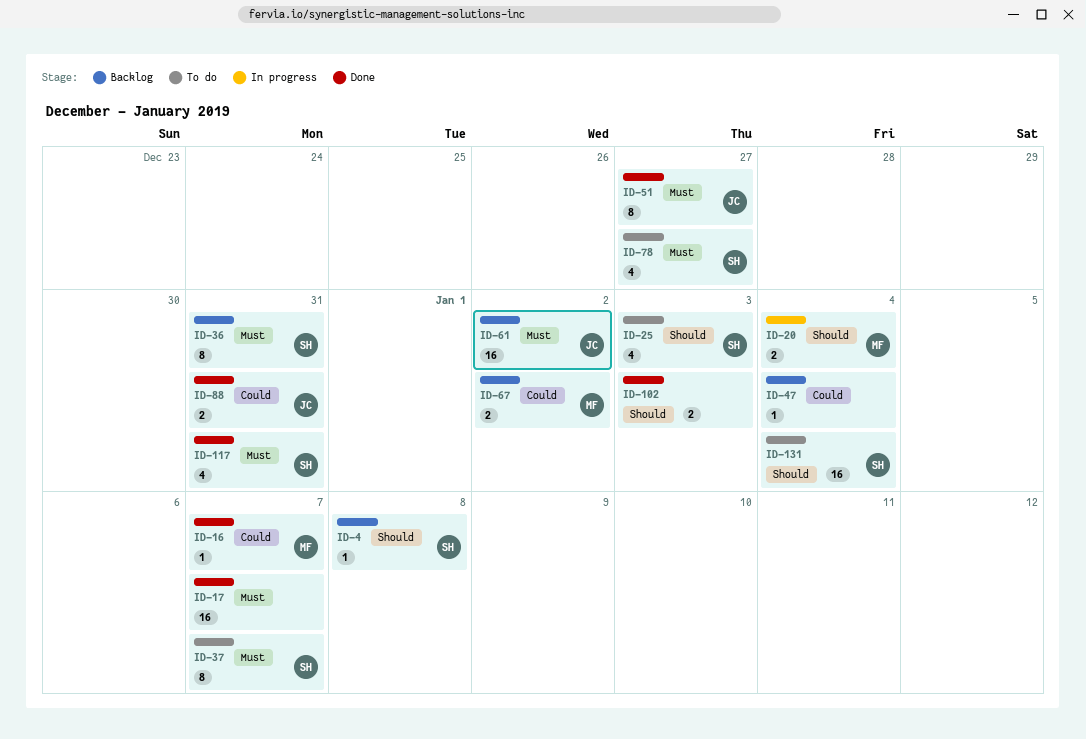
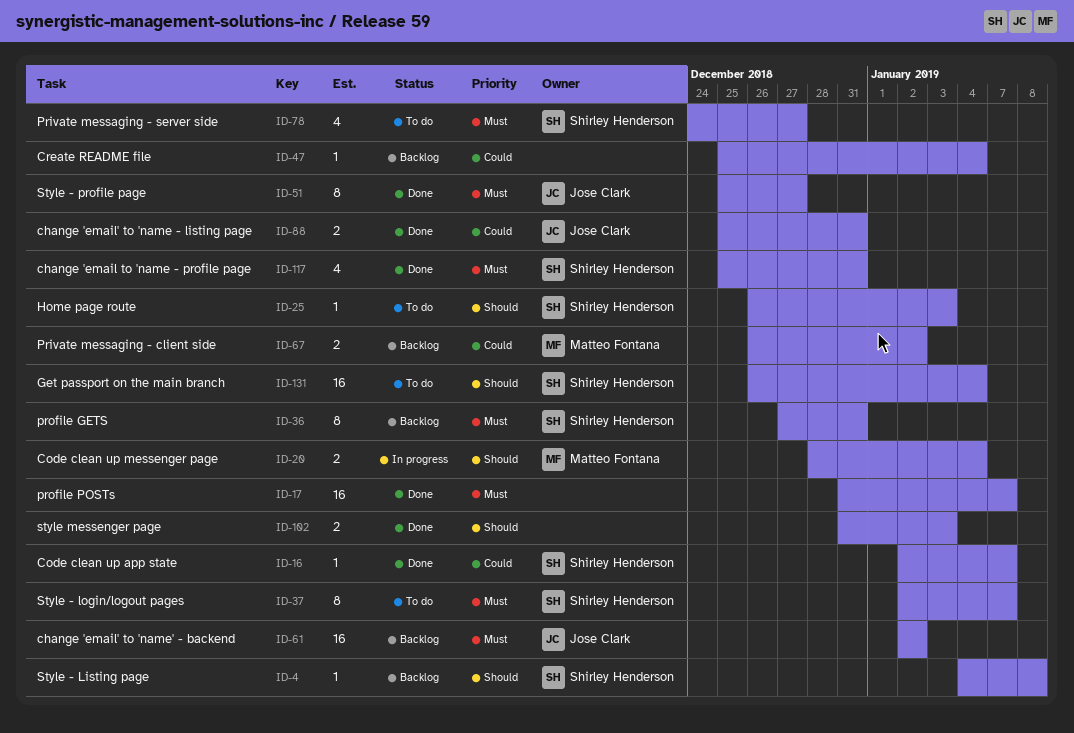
ID-16, owner: Matteo Fontana -> Shirley Henderson
ID-25, estimate: 4 -> 1

